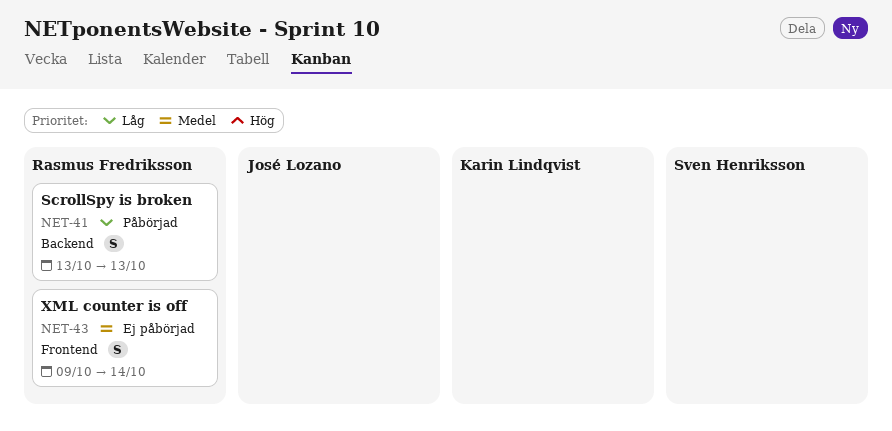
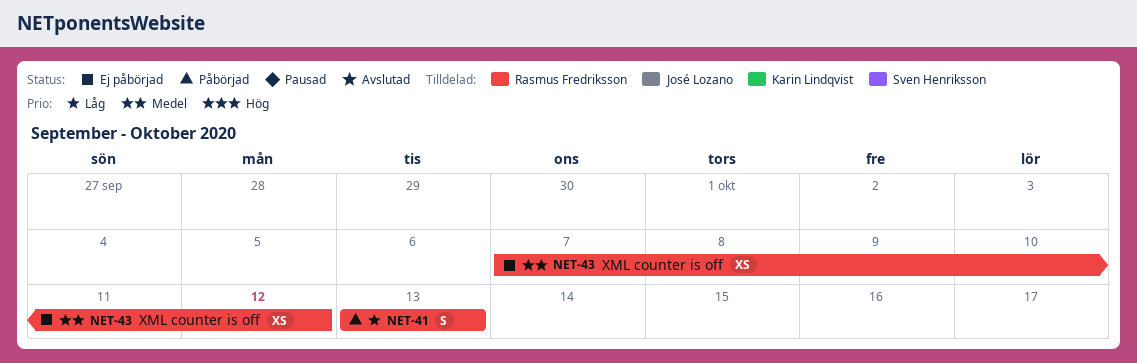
NET-43, estimate: S -> XS
NET-43, start: Oct 9 -> Oct 7
NET-43, due: Oct 14 -> Oct 12

